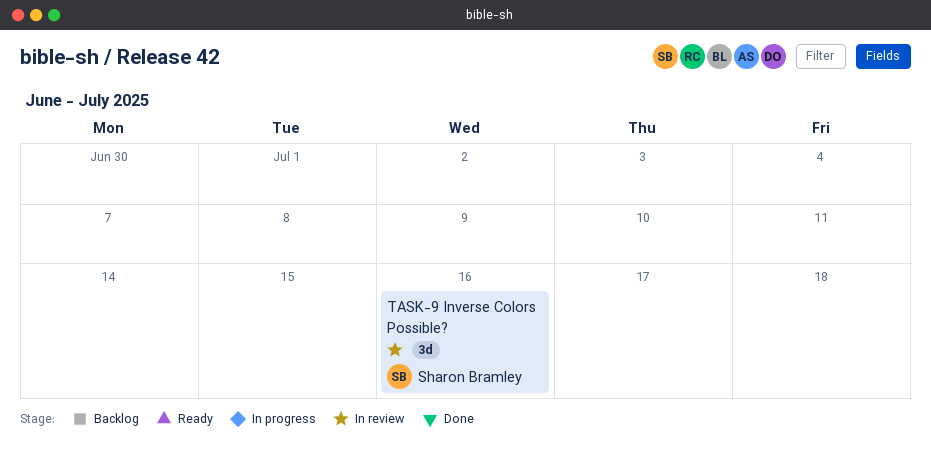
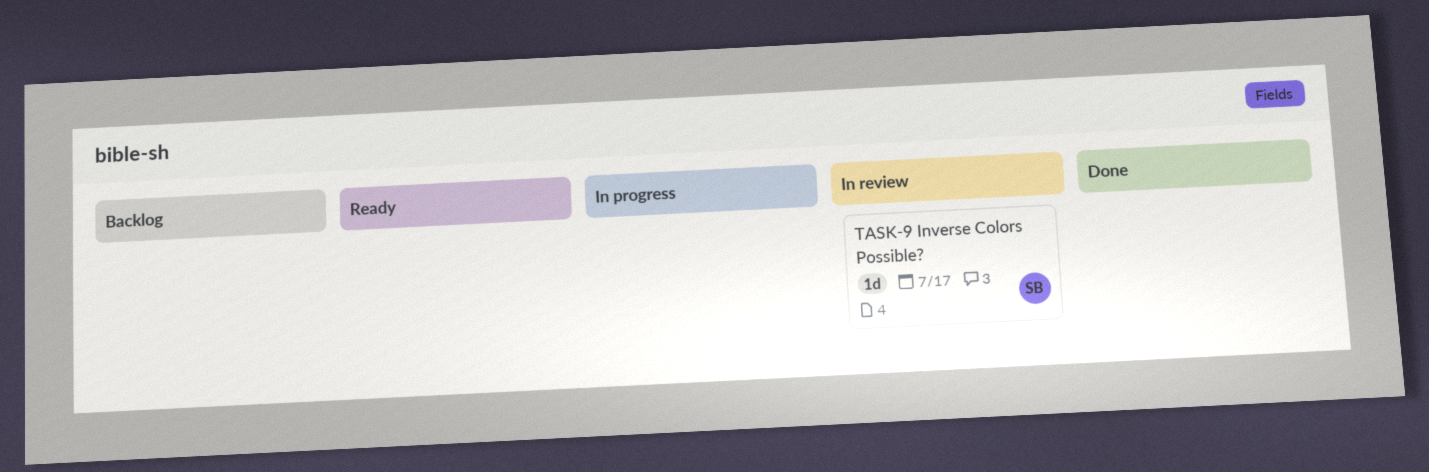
TASK-9, estimate: 3d -> 1d
TASK-9, due: Jul 16 -> Jul 17

